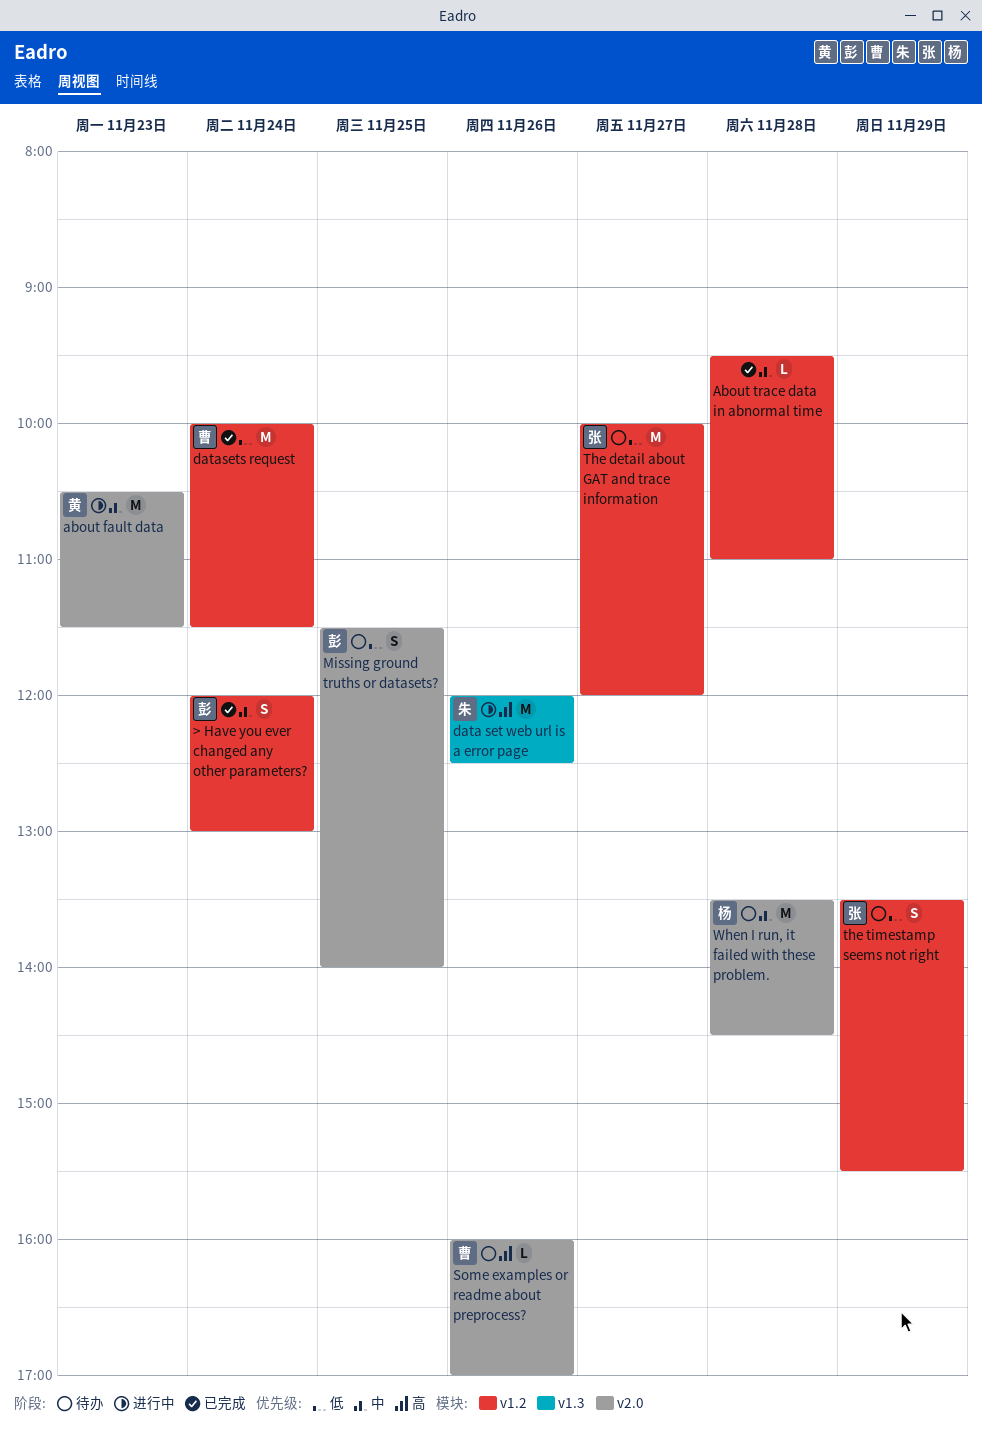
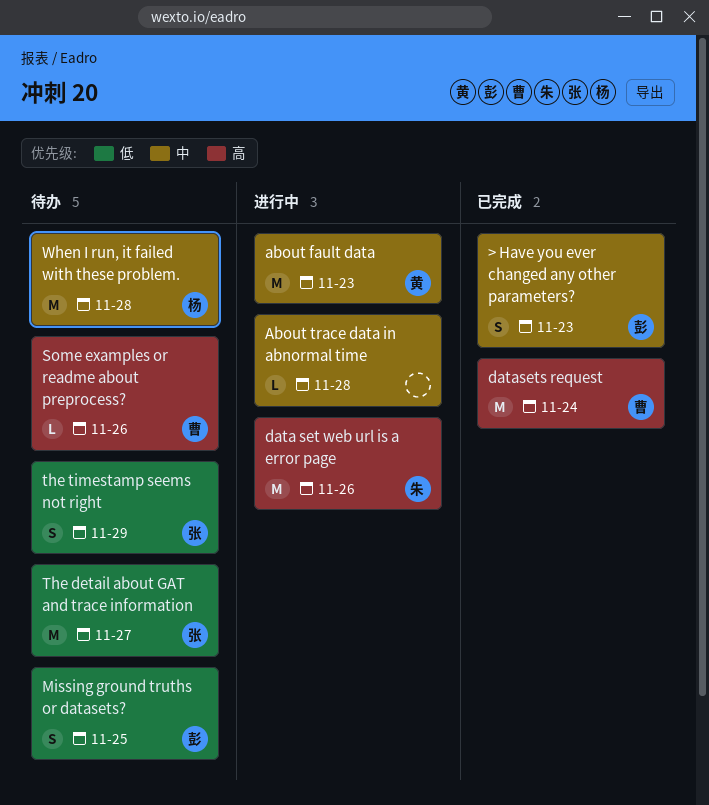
> Have you ever changed any other parameters?, day: Nov 24 -> Nov 23
About trace data in abnormal time, status: 已完成 -> 进行中
datasets request, priority: 低 -> 高

